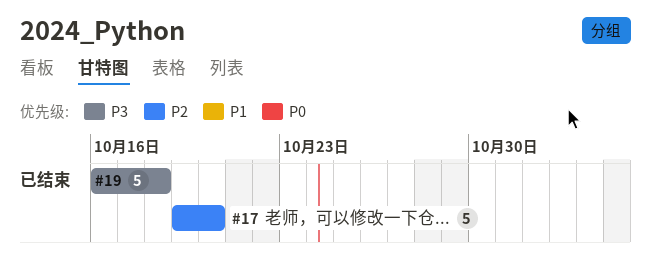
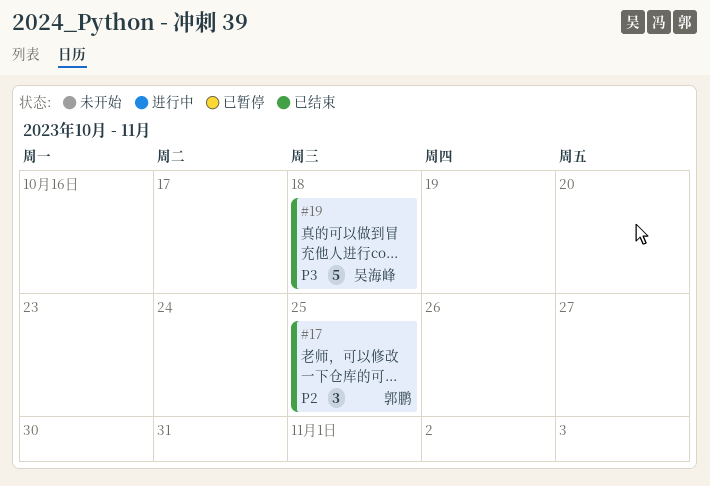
#17, estimate: 5 -> 3
#17, due: Oct 20 -> Oct 25

